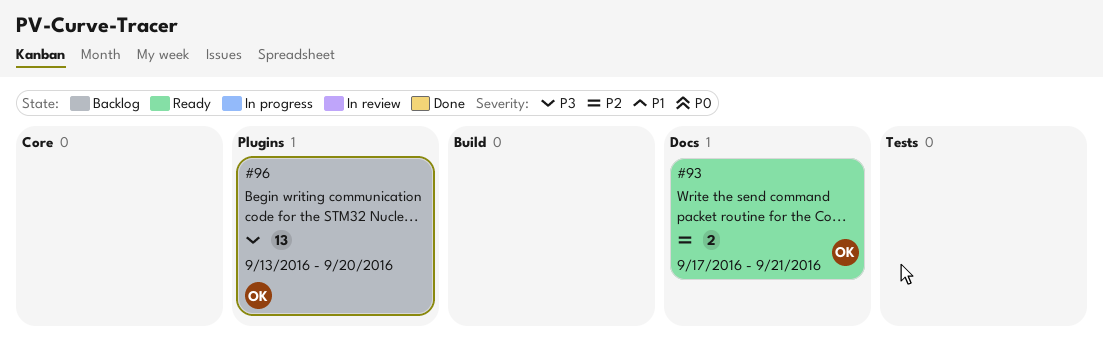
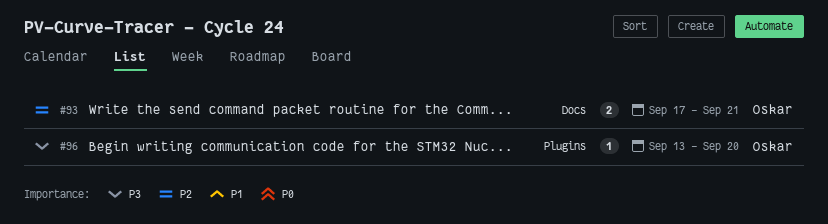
#96, estimate: 13 -> 1

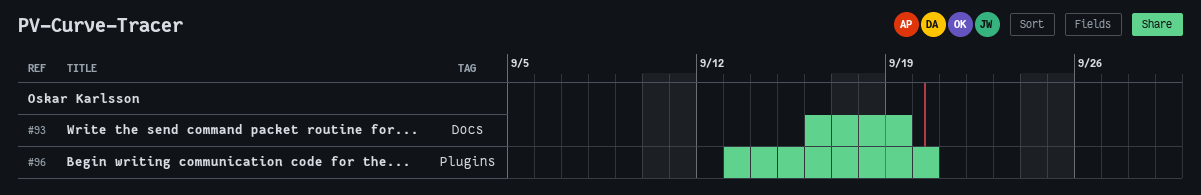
#93, start: Sep 17 -> Sep 16
#93, due: Sep 21 -> Sep 19

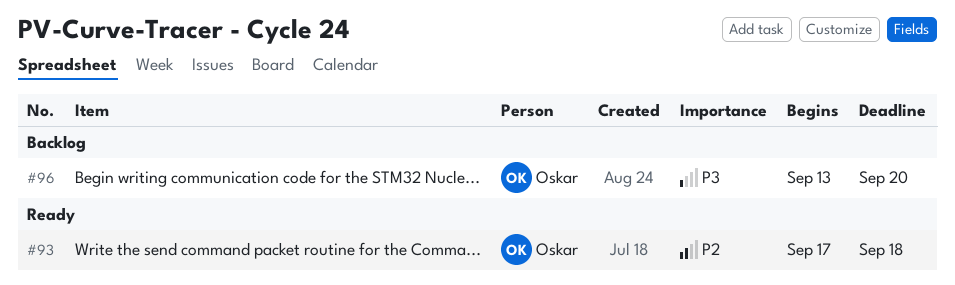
#93, start: Sep 16 -> Sep 17
#93, due: Sep 19 -> Sep 18

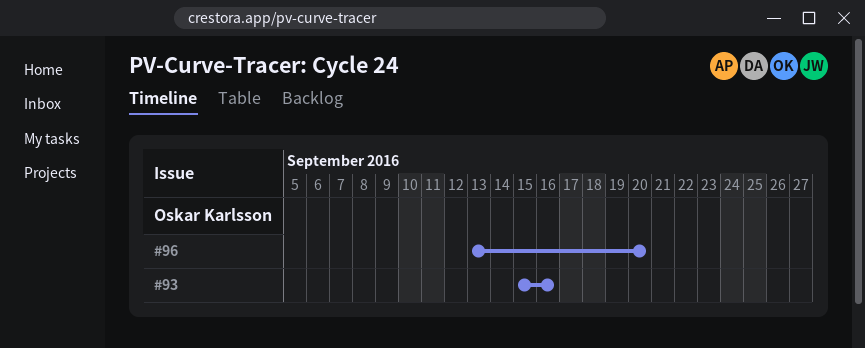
#93, start: Sep 17 -> Sep 15
#93, due: Sep 18 -> Sep 16

